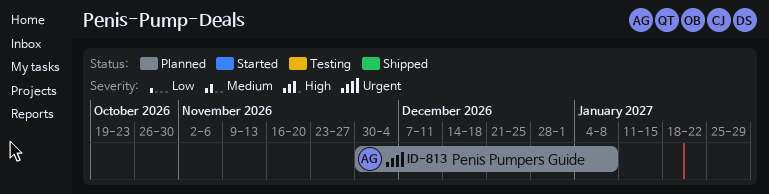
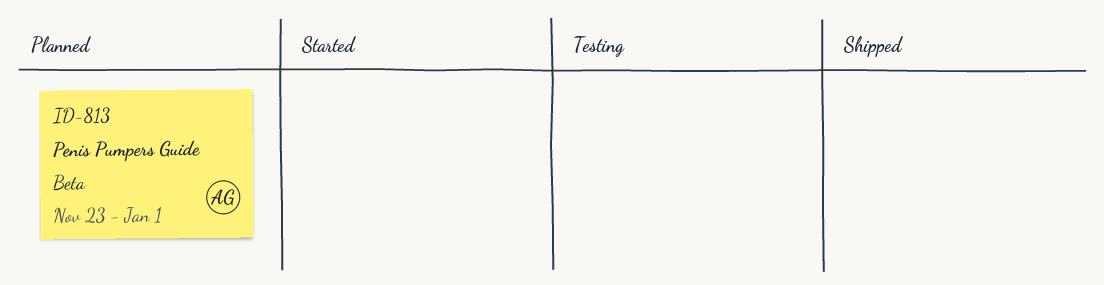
ID-813, start: Nov 30 -> Nov 23
ID-813, due: Jan 8 -> Jan 1

